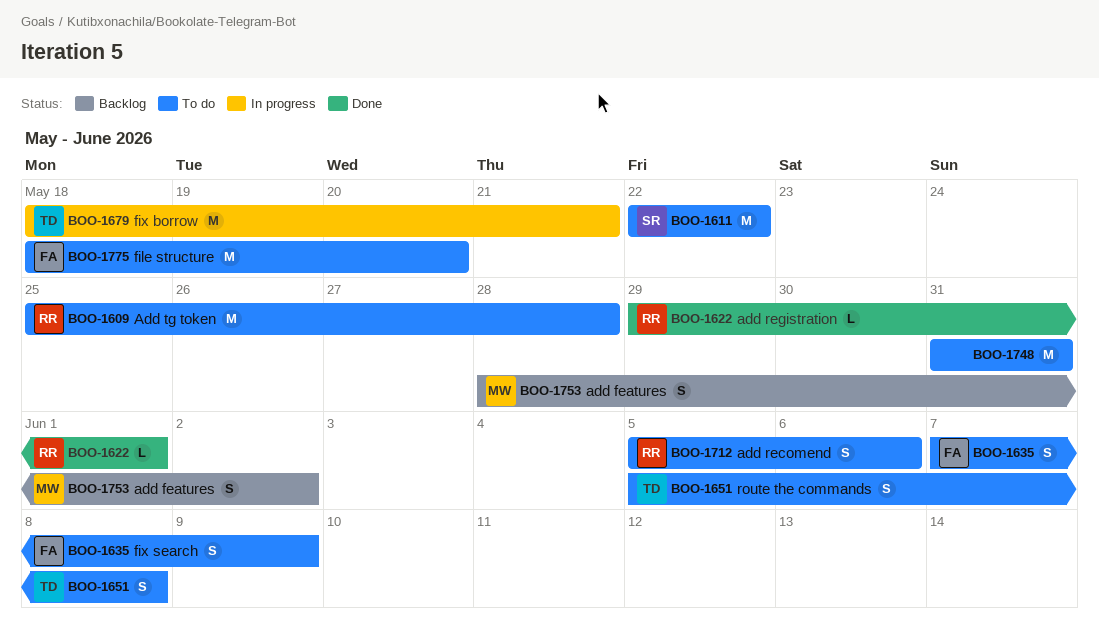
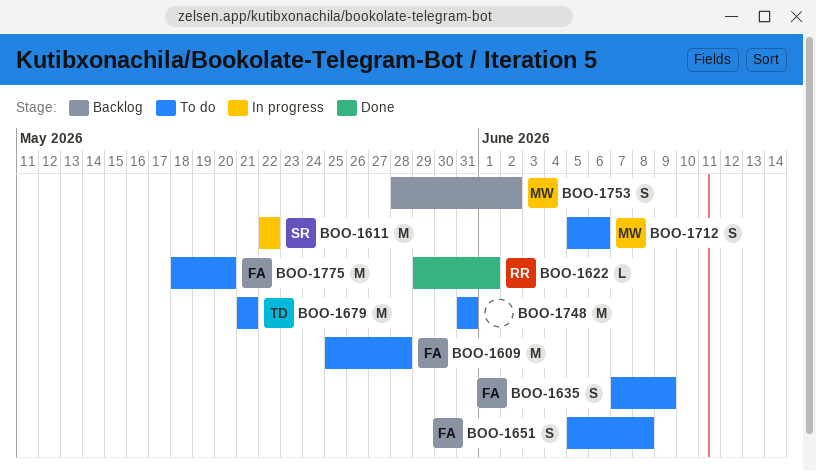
BOO-1609, owner: RR -> FA
BOO-1611, status: To do -> In progress
BOO-1651, owner: TD -> FA
BOO-1679, status: In progress -> To do
BOO-1679, start: May 18 -> May 21
BOO-1712, owner: RR -> MW

